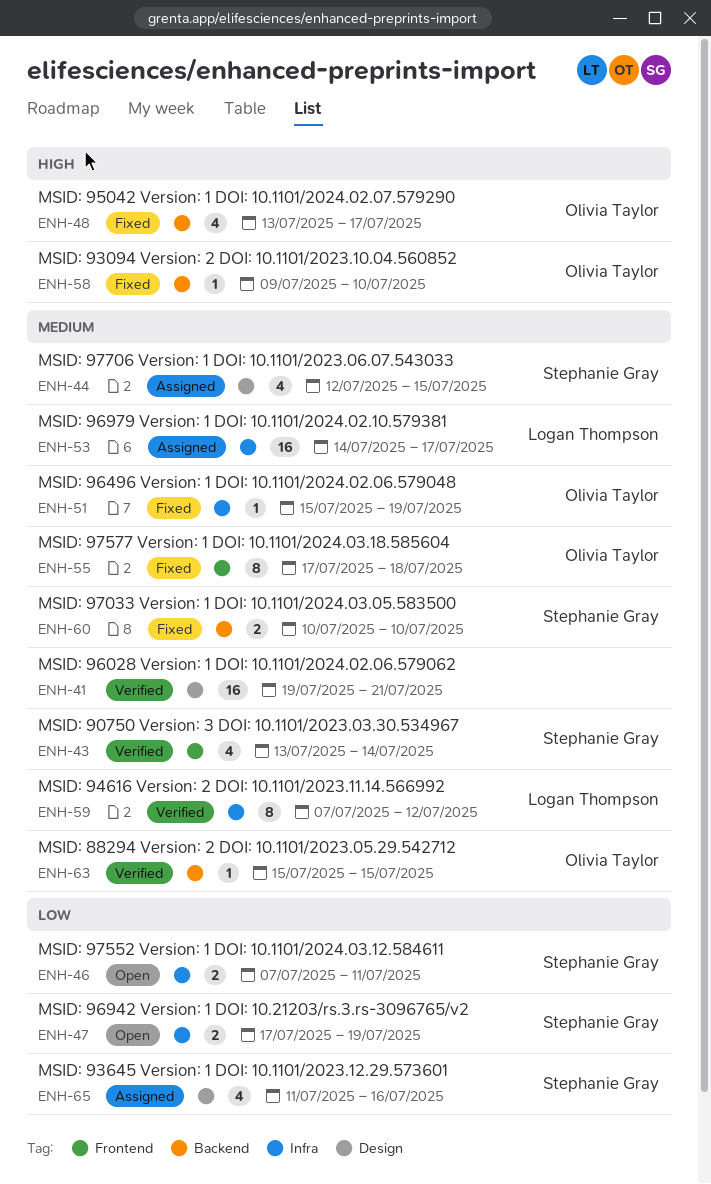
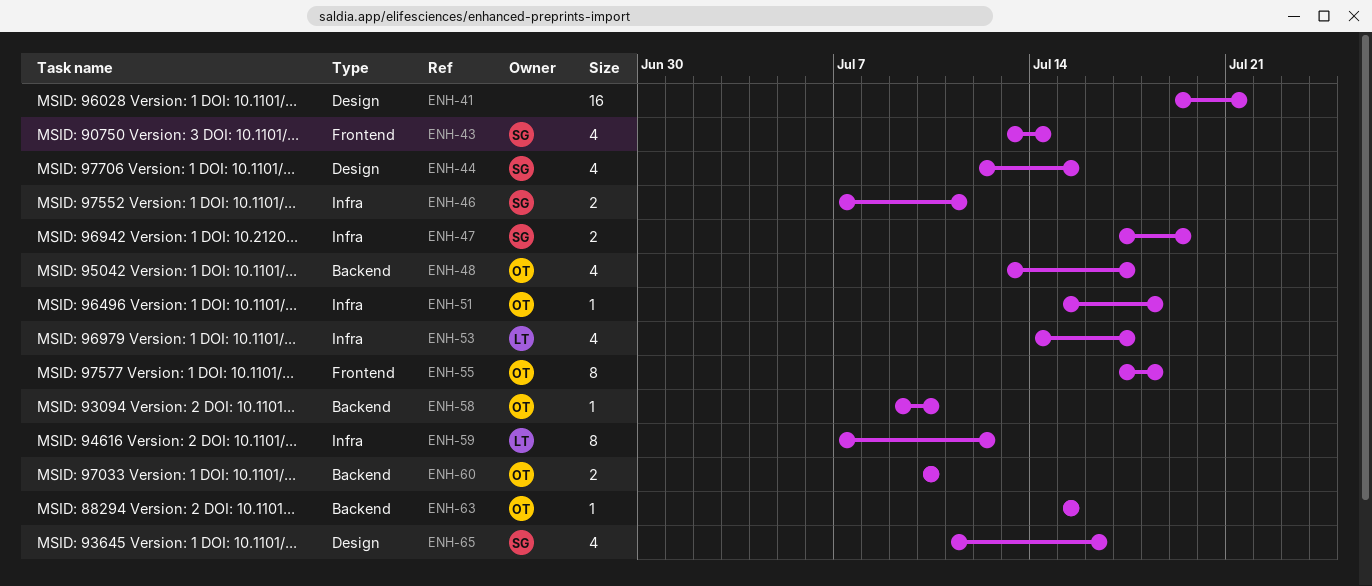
ENH-51, due: Jul 19 -> Jul 18
ENH-53, estimate: 16 -> 4
ENH-60, owner: Stephanie Gray -> Olivia Taylor

